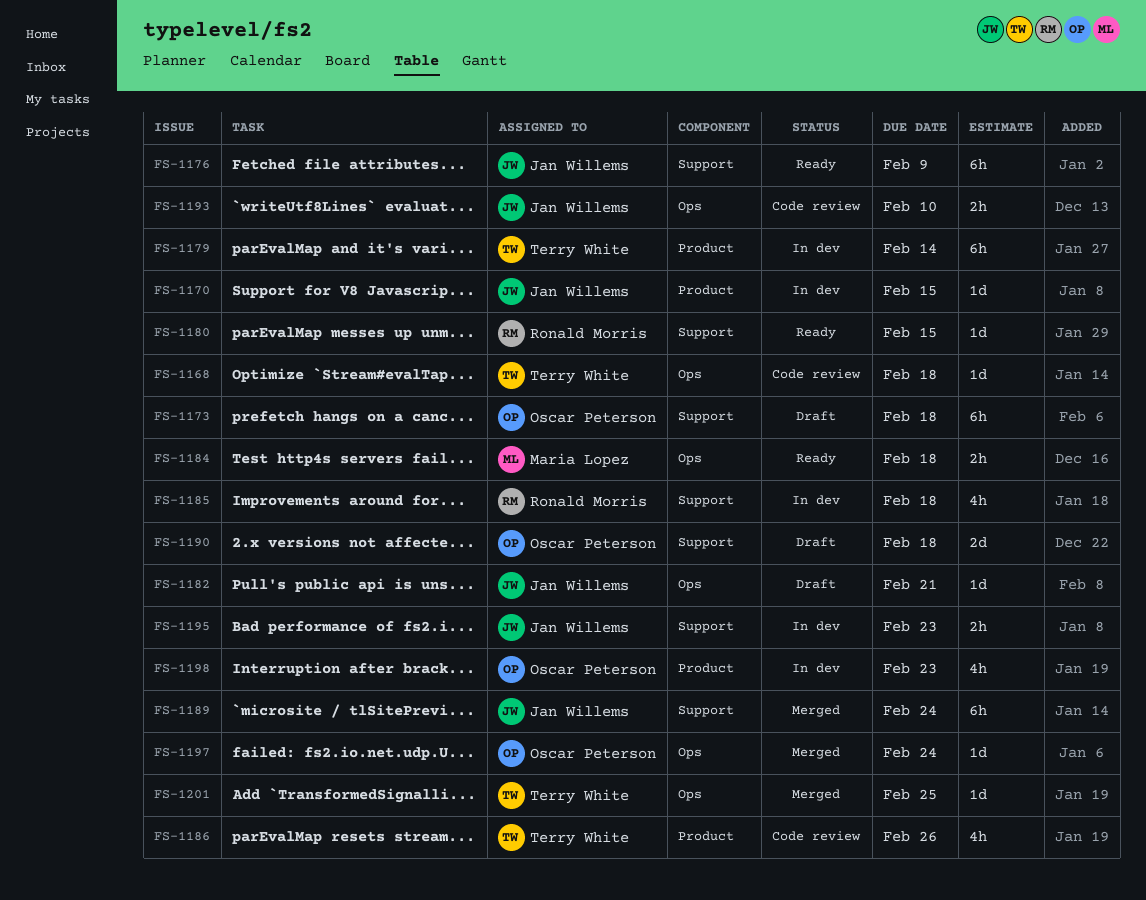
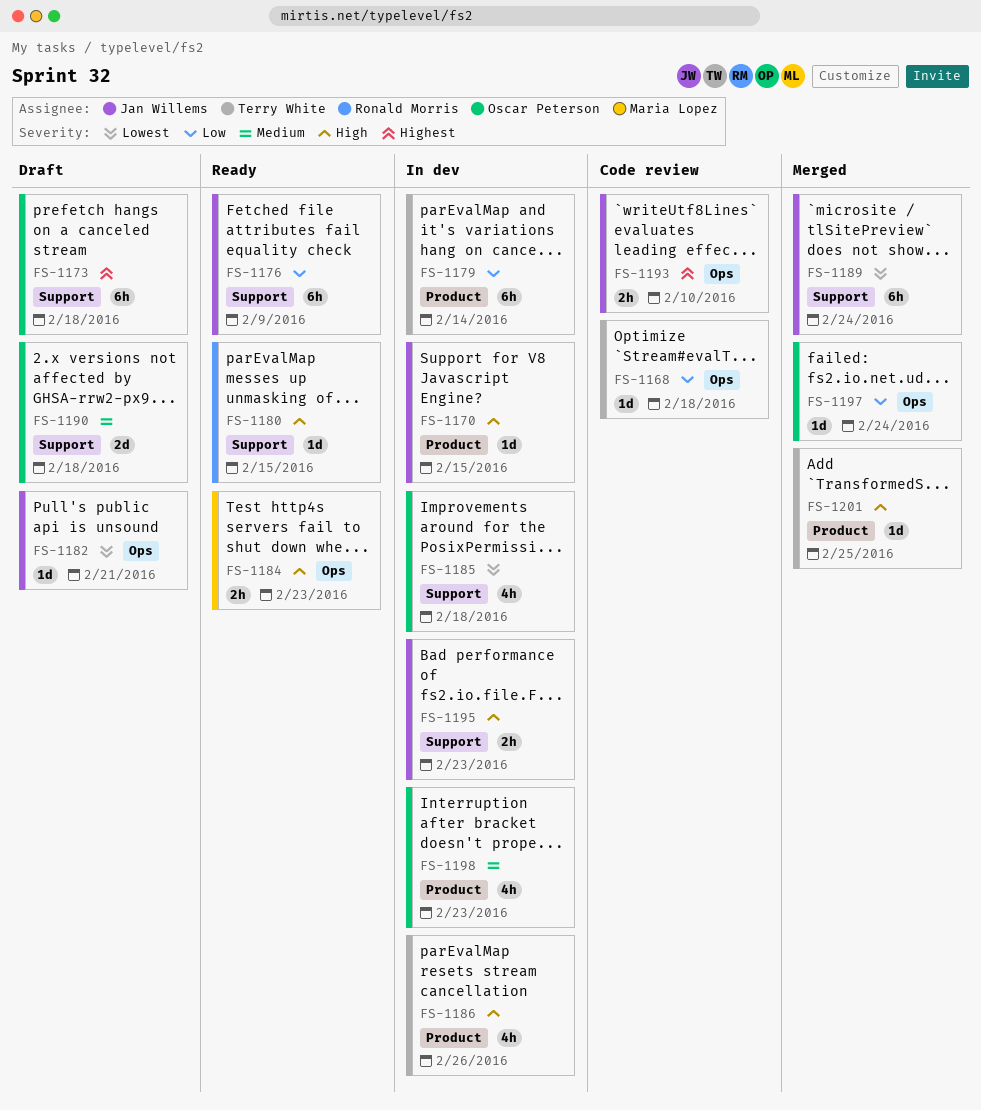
FS-1184, due: Feb 18 -> Feb 23
FS-1185, owner: Ronald Morris -> Oscar Peterson
FS-1186, status: Code review -> In dev
FS-1201, label: Ops -> Product

